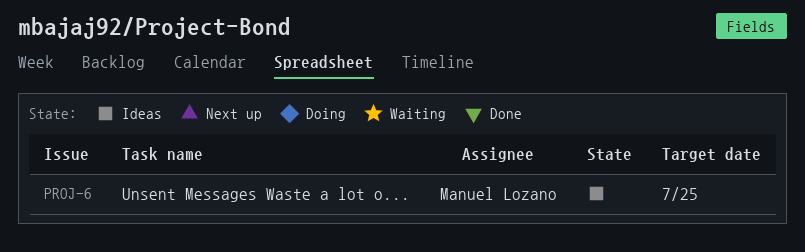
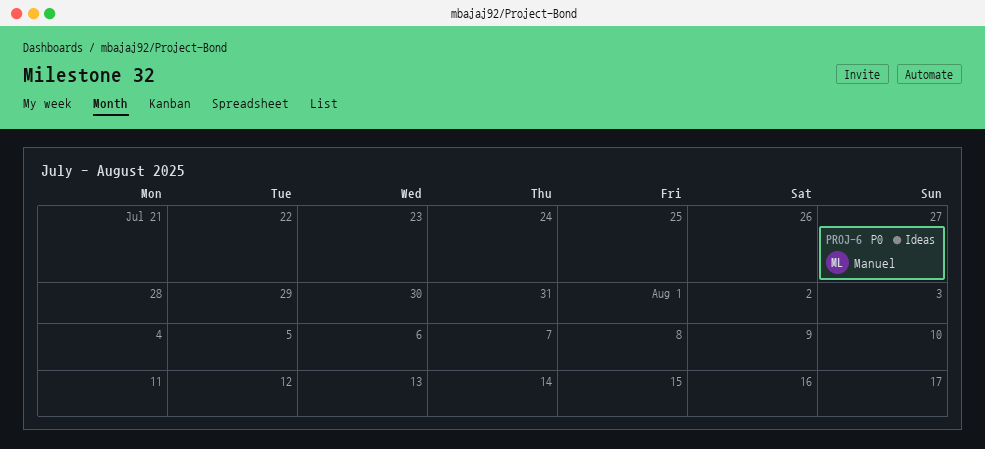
PROJ-6, due: Jul 25 -> Jul 27

